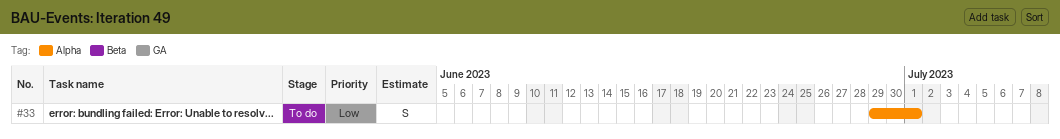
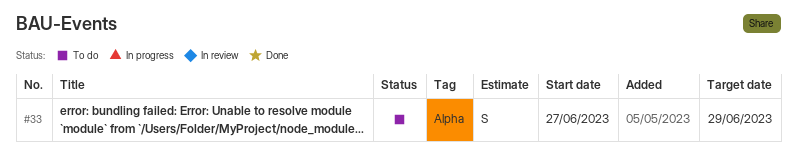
#33, start: Jun 29 -> Jun 27
#33, due: Jul 1 -> Jun 29

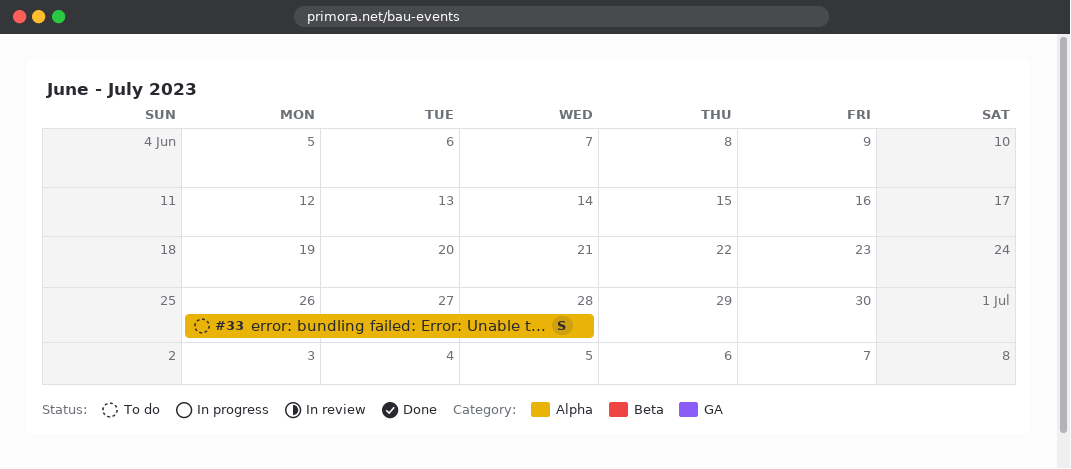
#33, start: Jun 27 -> Jun 26
#33, due: Jun 29 -> Jun 28

